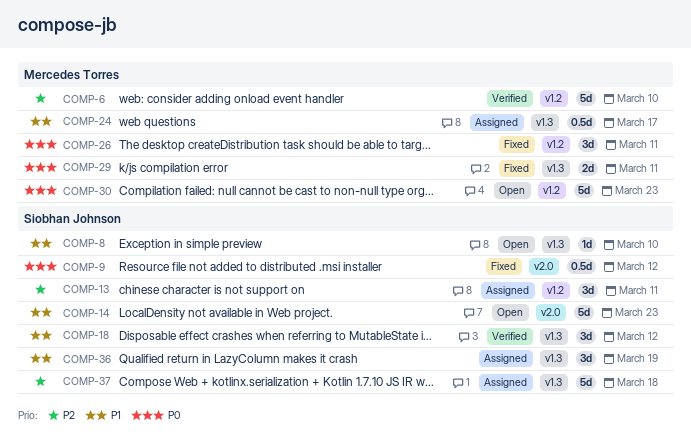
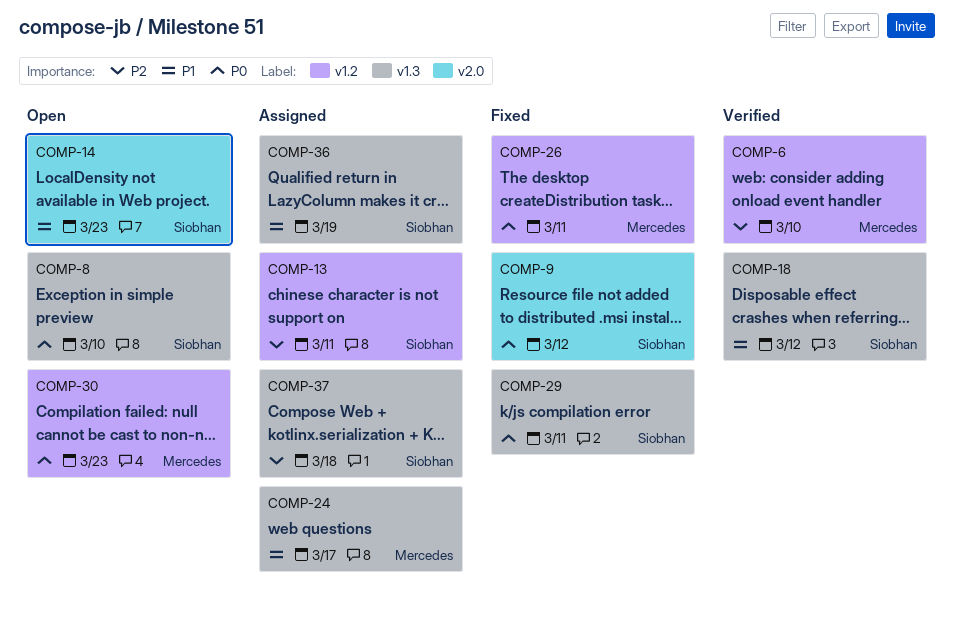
COMP-8, priority: P1 -> P0
COMP-29, owner: Mercedes Torres -> Siobhan Johnson

